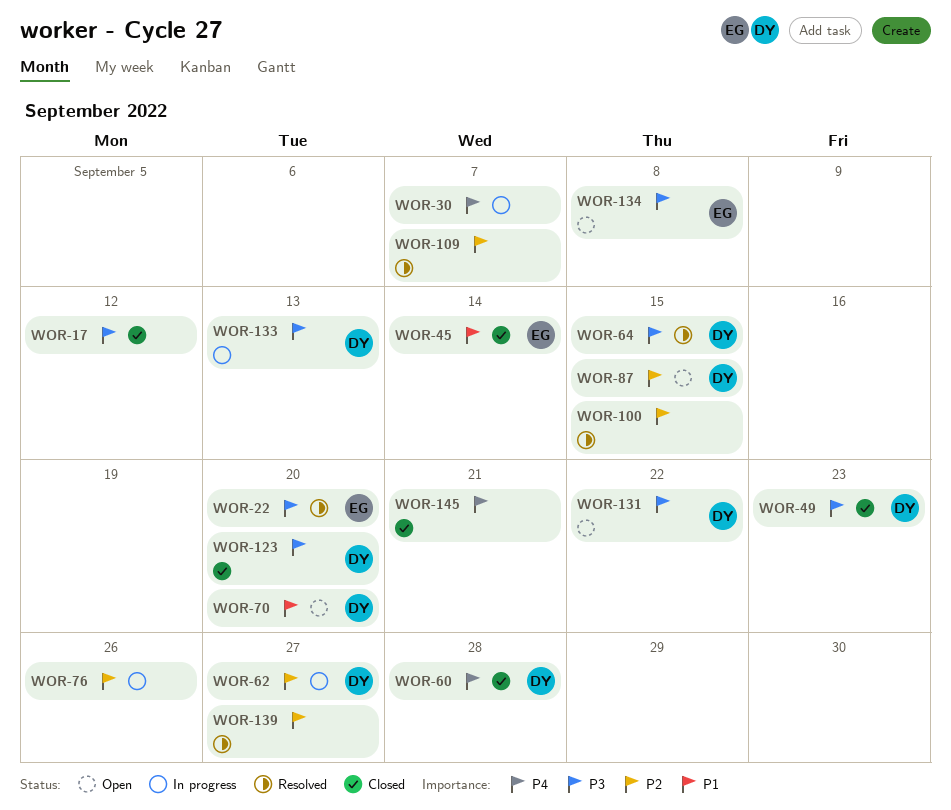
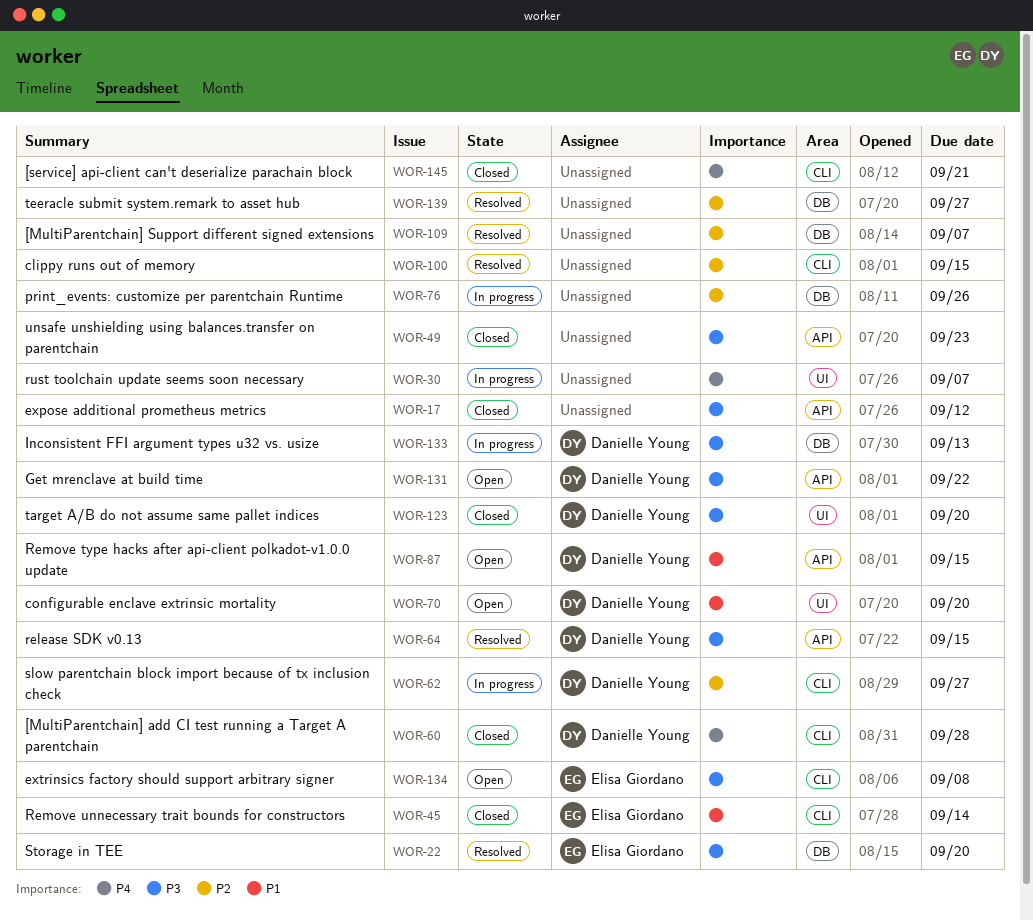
WOR-49, owner: Danielle Young -> none
WOR-87, priority: P2 -> P1

